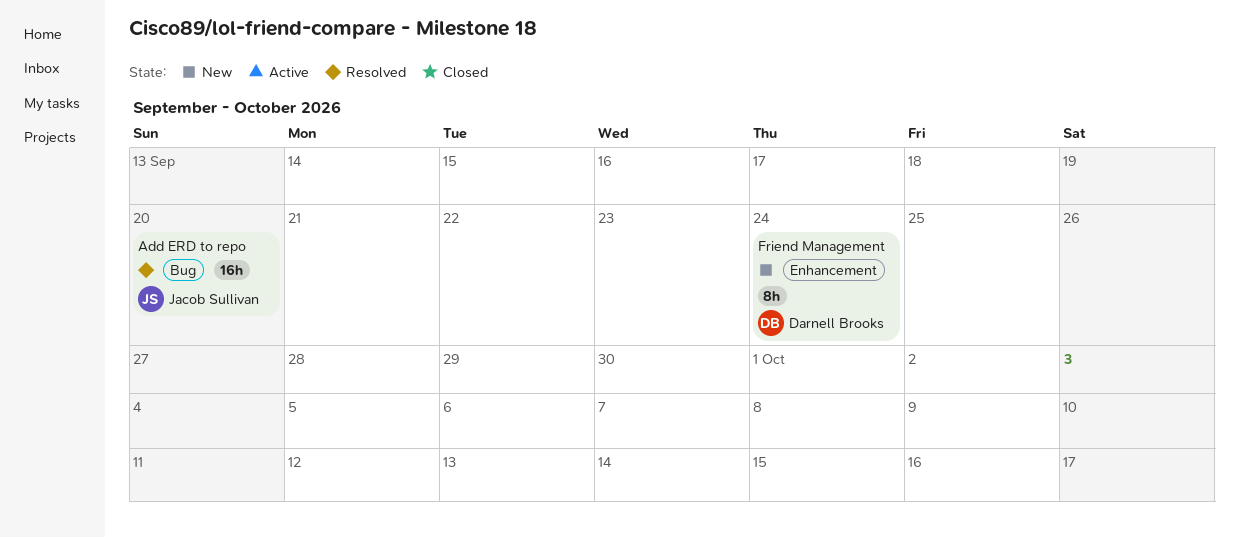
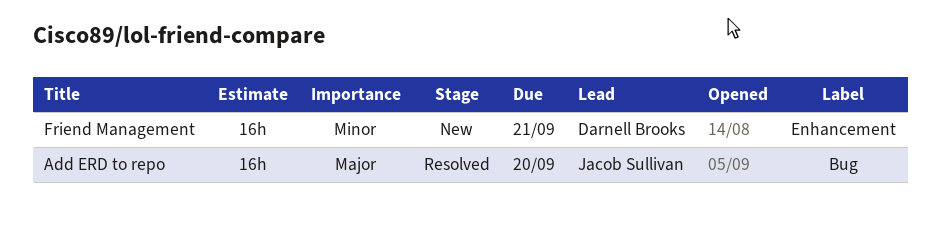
Friend Management, estimate: 8h -> 16h
Friend Management, due: Sep 24 -> Sep 21

